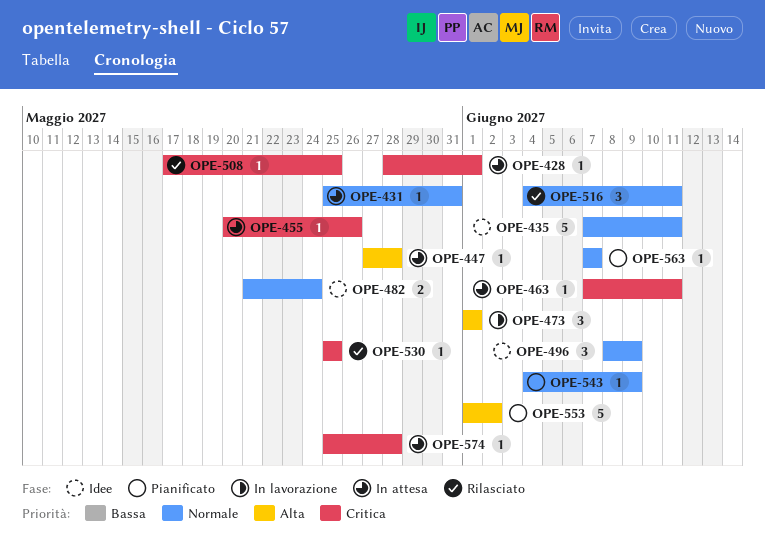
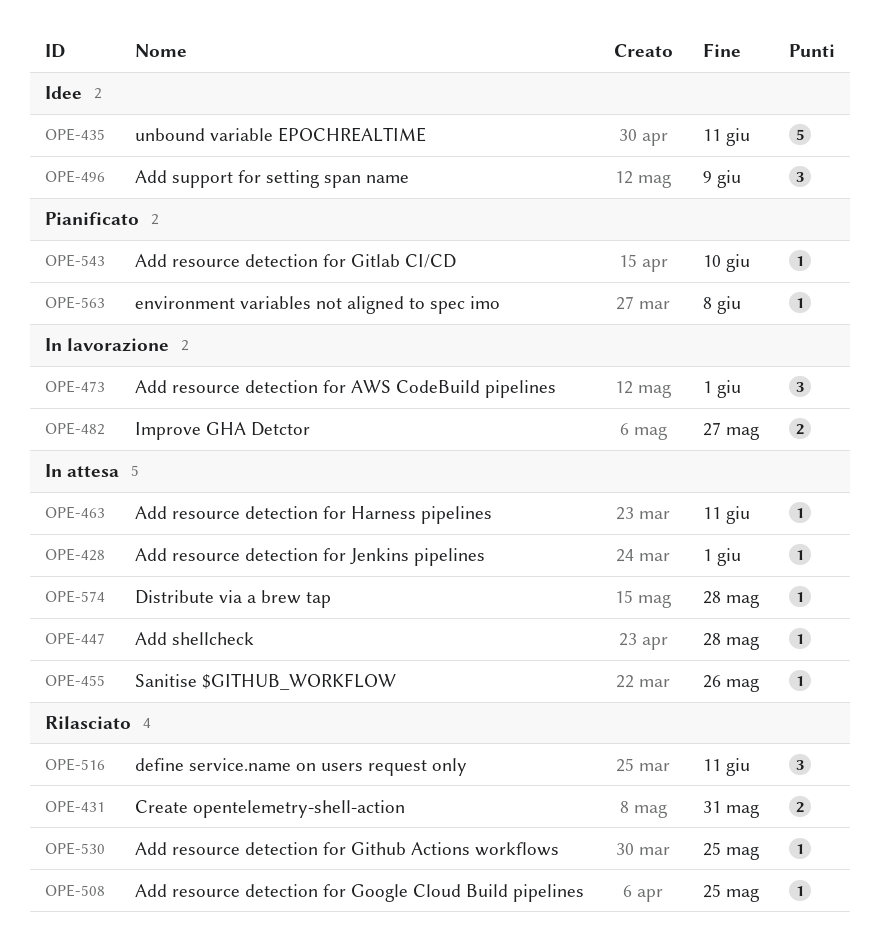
OPE-431, status: In attesa -> Rilasciato
OPE-431, estimate: 1 -> 2
OPE-482, status: Idee -> In lavorazione
OPE-482, due: May 24 -> May 27
OPE-543, due: Jun 9 -> Jun 10
OPE-553: present -> none
OPE-563, due: Jun 7 -> Jun 8

